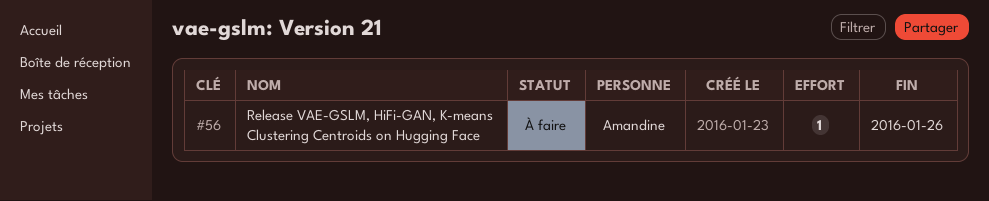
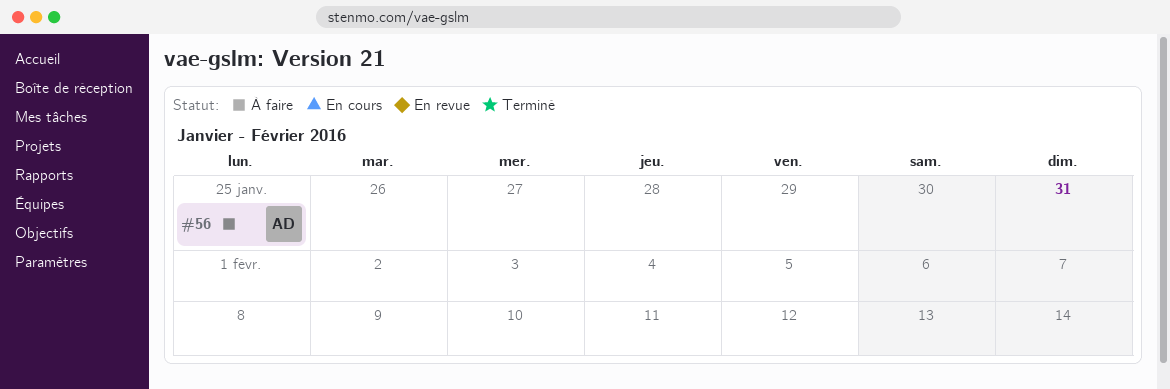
#56, due: Jan 26 -> Jan 25

